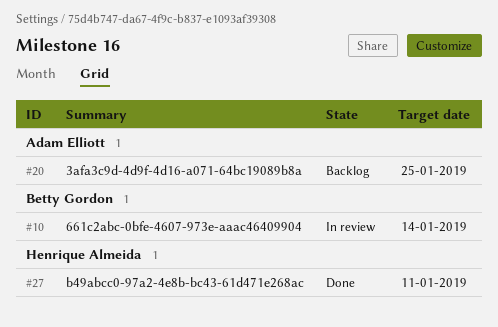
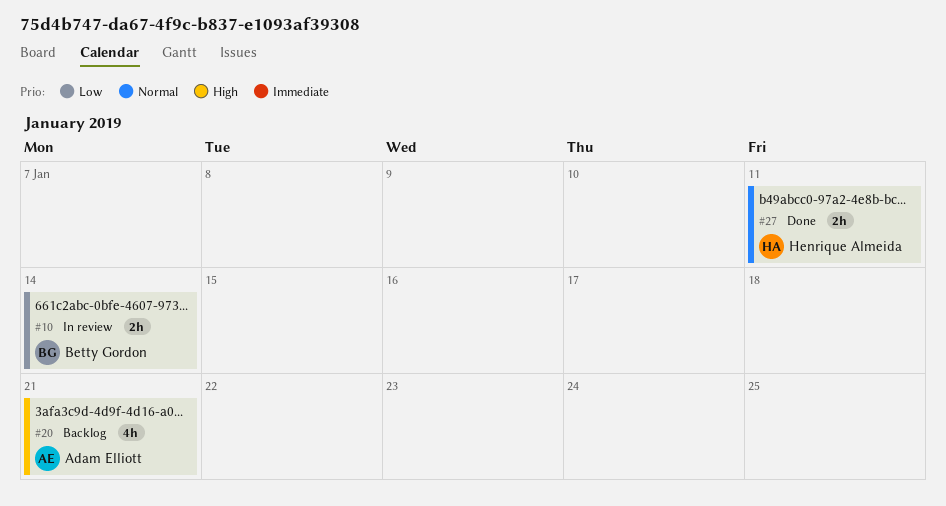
#20, due: Jan 25 -> Jan 21

